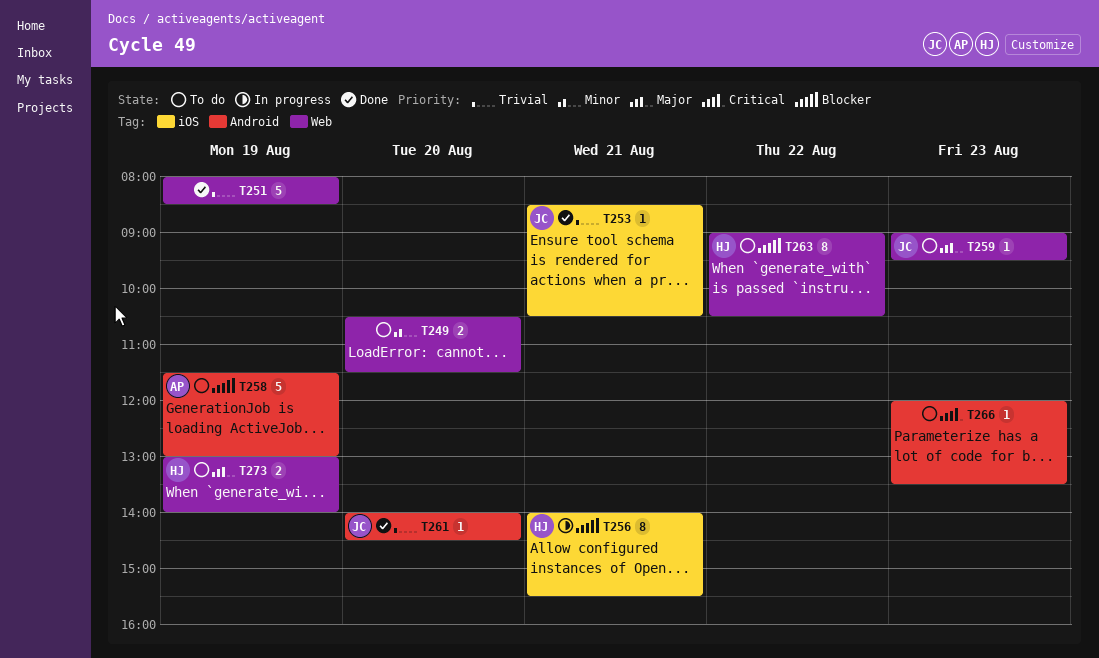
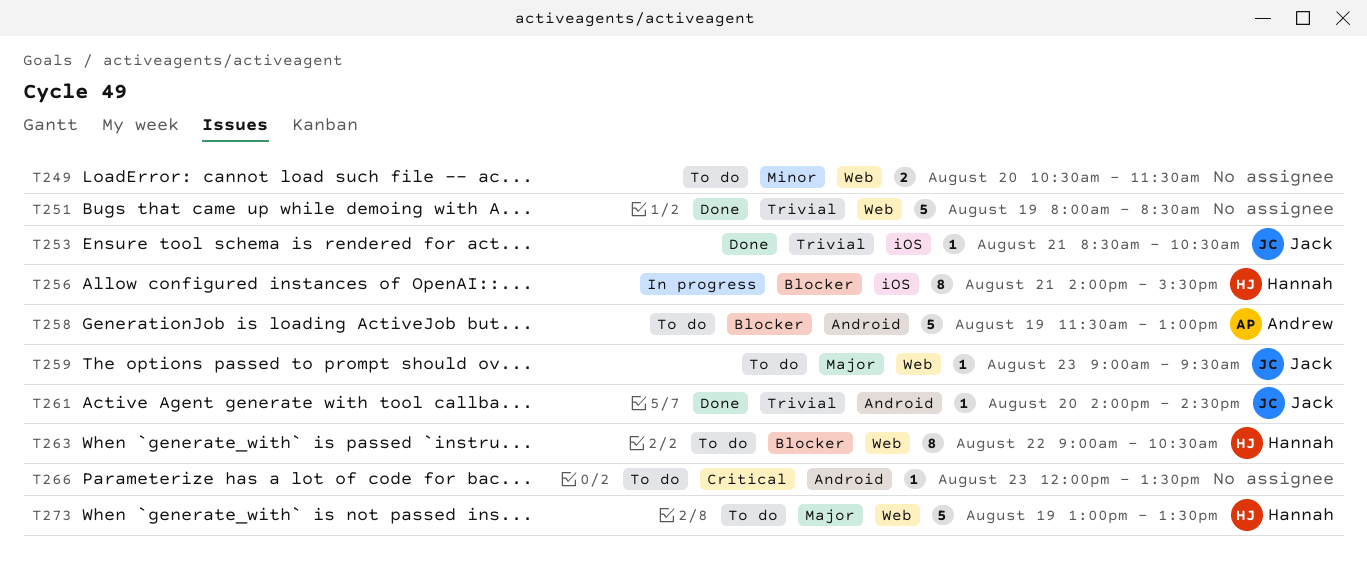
T273, estimate: 2 -> 5
T273, ends: 14:00 -> 13:30

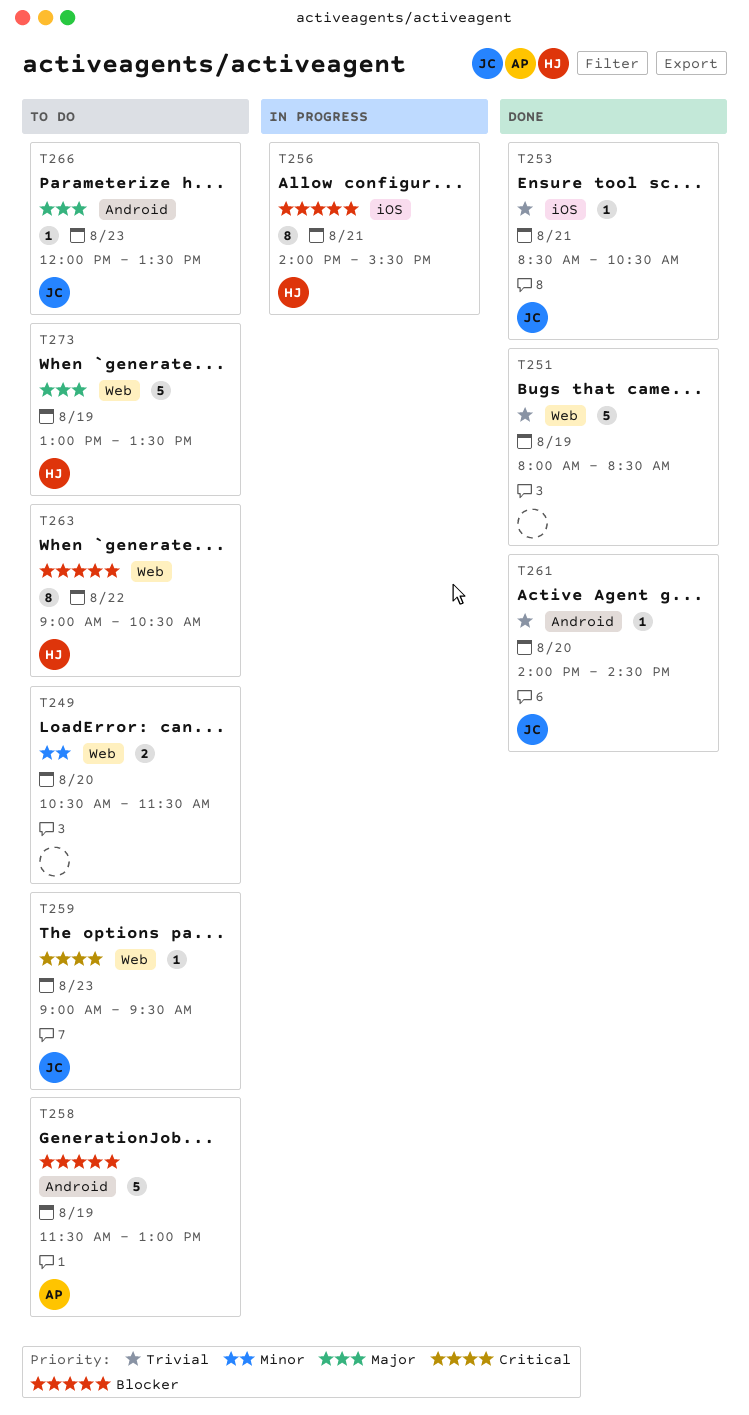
T259, priority: Major -> Critical
T266, owner: none -> Jack
T266, priority: Critical -> Major

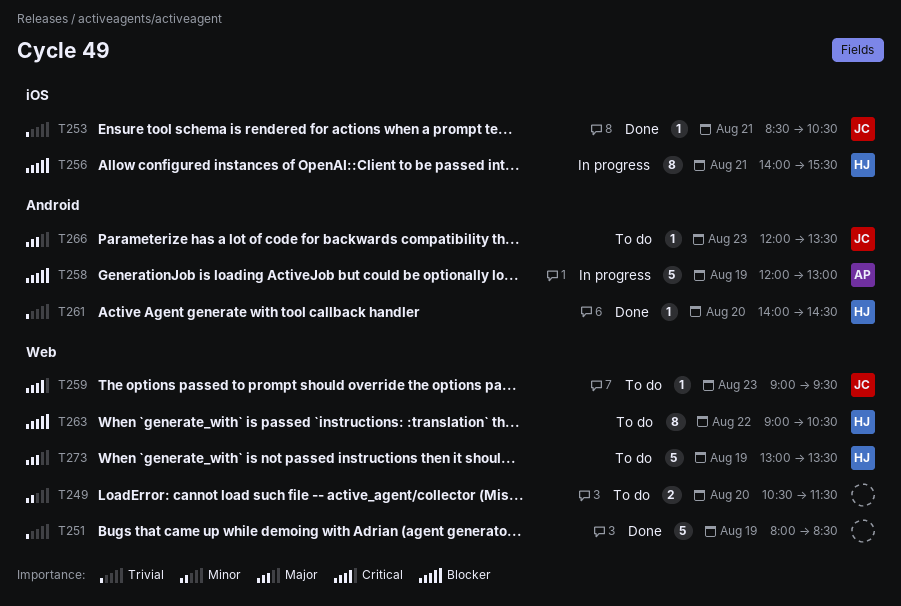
T258, status: To do -> In progress
T258, begins: 11:30 -> 12:00
T261, owner: JC -> HJ

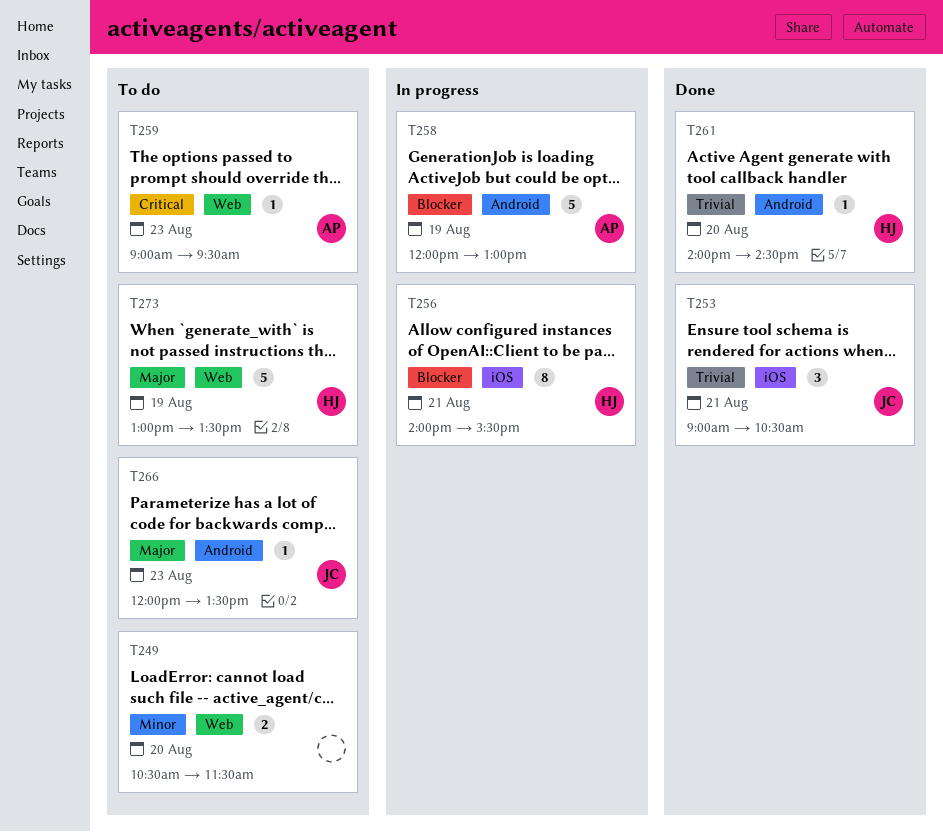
T251: present -> none
T253, estimate: 1 -> 3
T253, begins: 08:30 -> 09:00
T259, owner: JC -> AP
T263: present -> none

